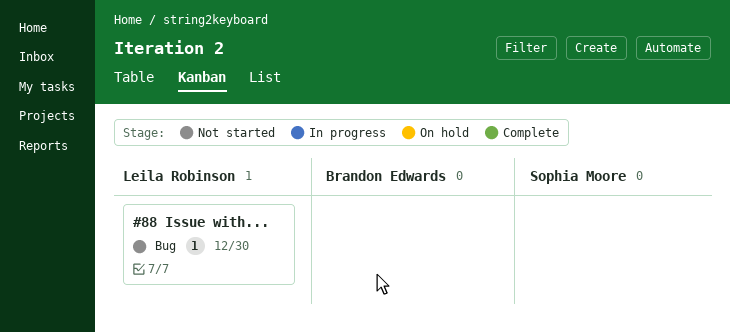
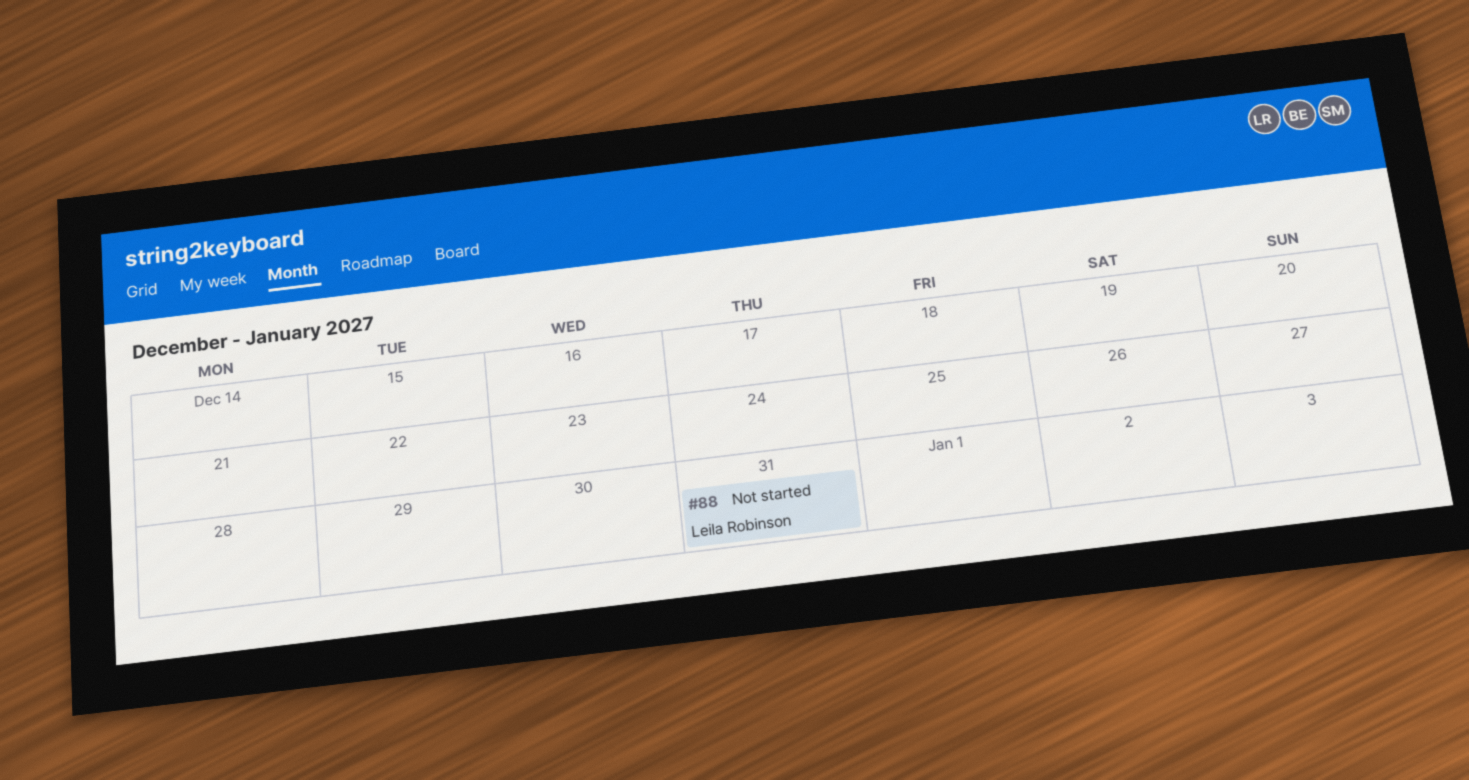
#88, due: Dec 30 -> Dec 31

